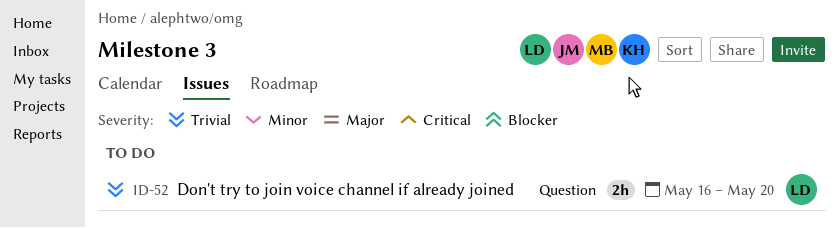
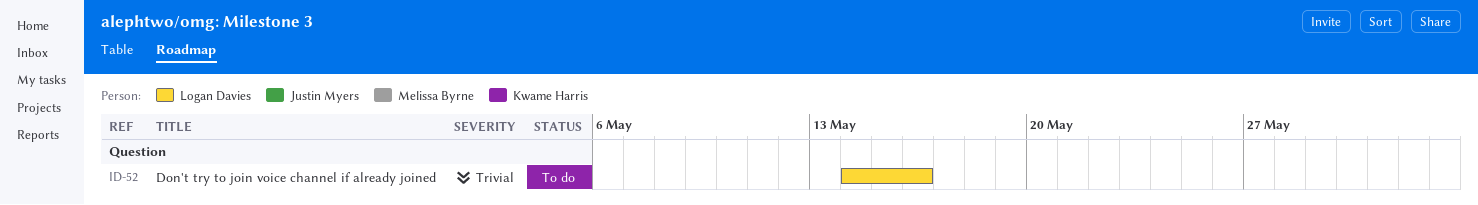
ID-52, start: May 16 -> May 14
ID-52, due: May 20 -> May 16

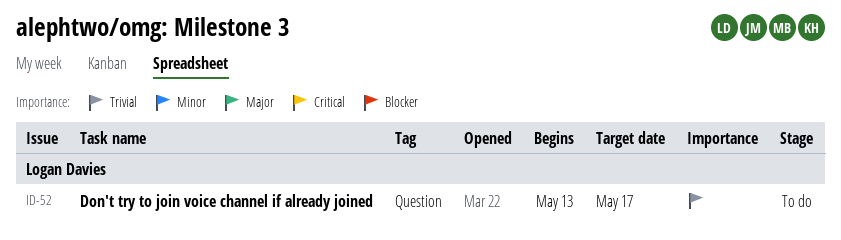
ID-52, start: May 14 -> May 13
ID-52, due: May 16 -> May 17

